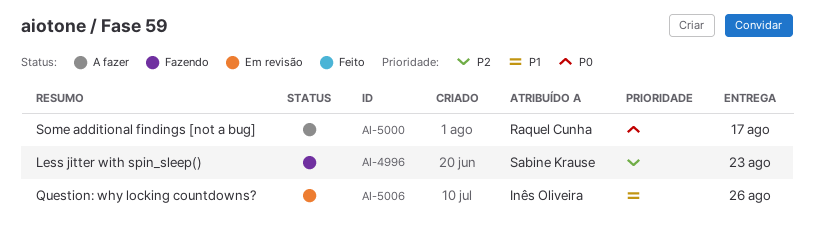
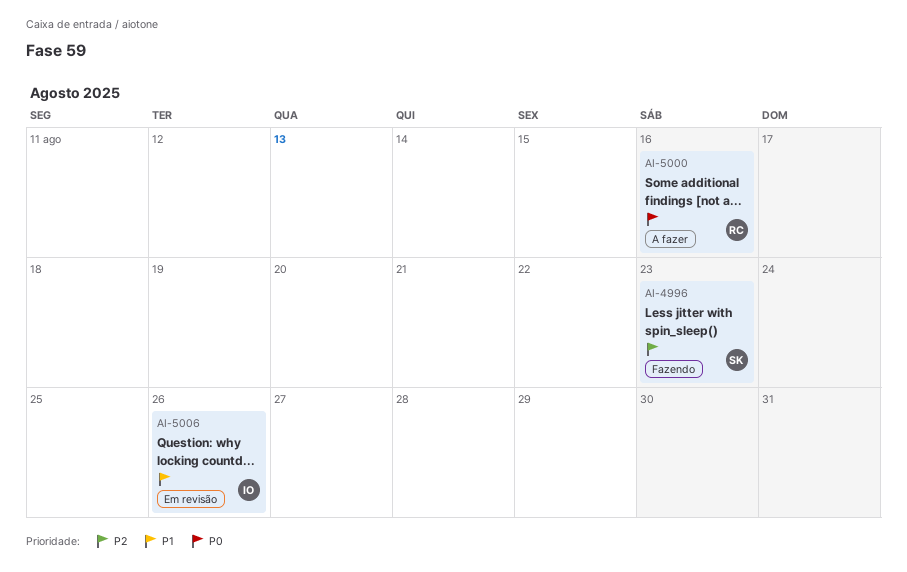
AI-5000, due: Aug 17 -> Aug 16

